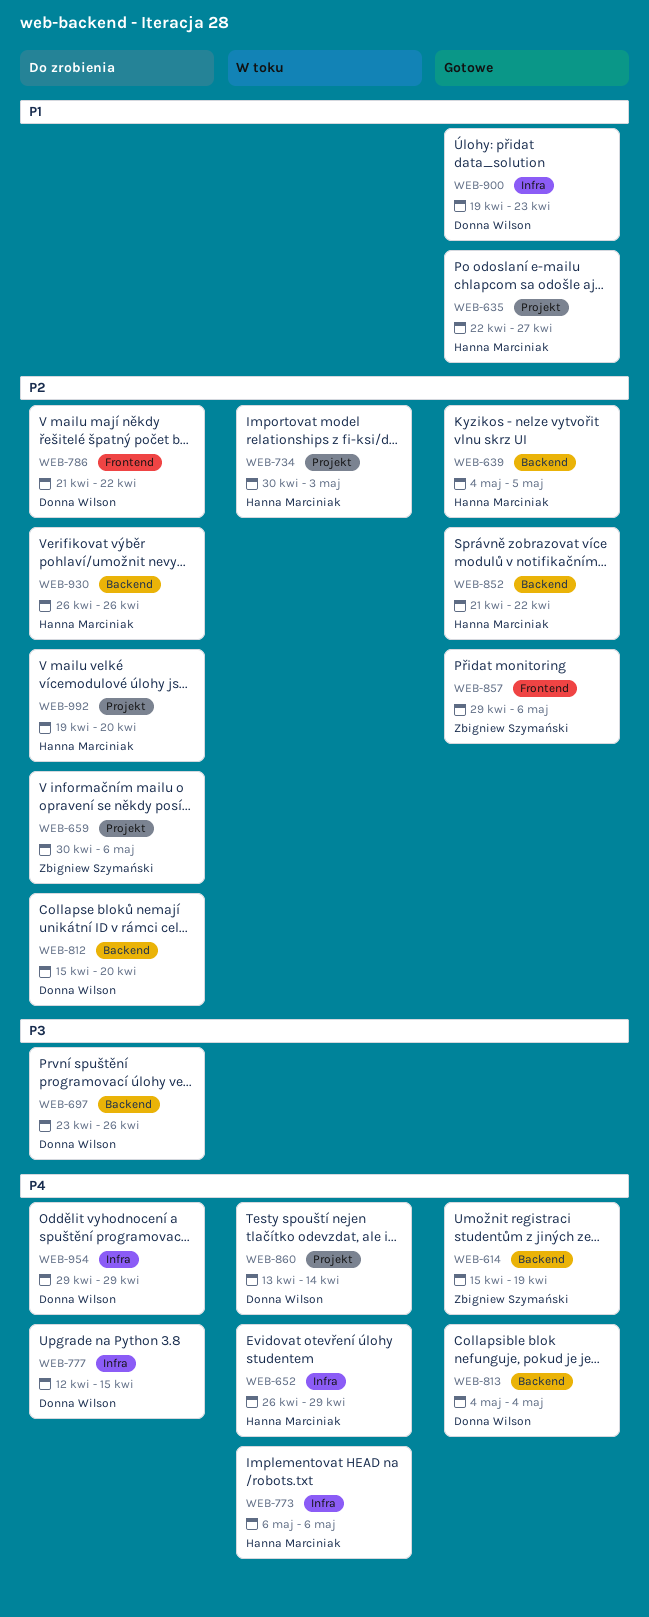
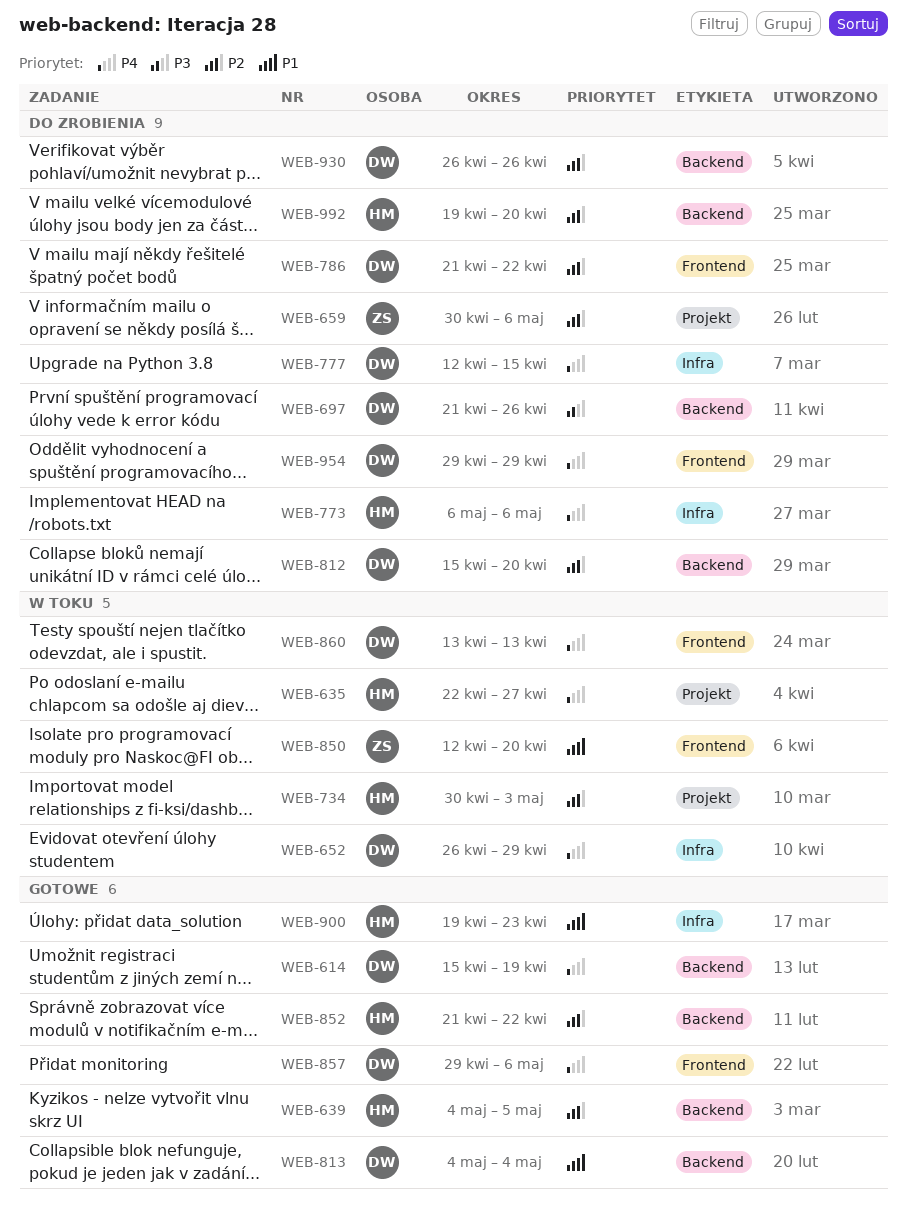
WEB-614, owner: Zbigniew Szymański -> Donna Wilson
WEB-635, status: Gotowe -> W toku
WEB-635, priority: P1 -> P4
WEB-652, owner: Hanna Marciniak -> Donna Wilson
WEB-697, start: Apr 23 -> Apr 21
WEB-773, status: W toku -> Do zrobienia
WEB-813, priority: P4 -> P1
WEB-850: none -> present
WEB-857, owner: Zbigniew Szymański -> Donna Wilson
WEB-857, priority: P2 -> P4
WEB-860, label: Projekt -> Frontend
WEB-860, due: Apr 14 -> Apr 13
WEB-900, owner: Donna Wilson -> Hanna Marciniak
WEB-930, owner: Hanna Marciniak -> Donna Wilson
WEB-954, label: Infra -> Frontend
WEB-992, label: Projekt -> Backend

